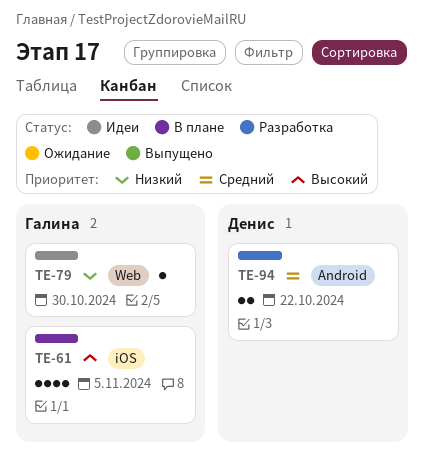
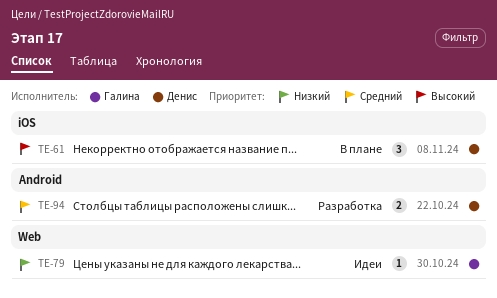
TE-61, owner: Галина -> Денис
TE-61, estimate: 4 -> 3
TE-61, due: Nov 5 -> Nov 8

